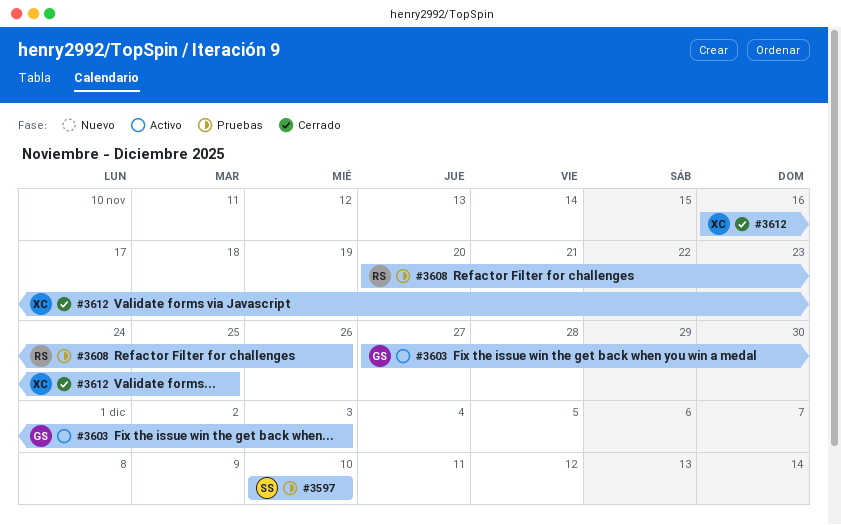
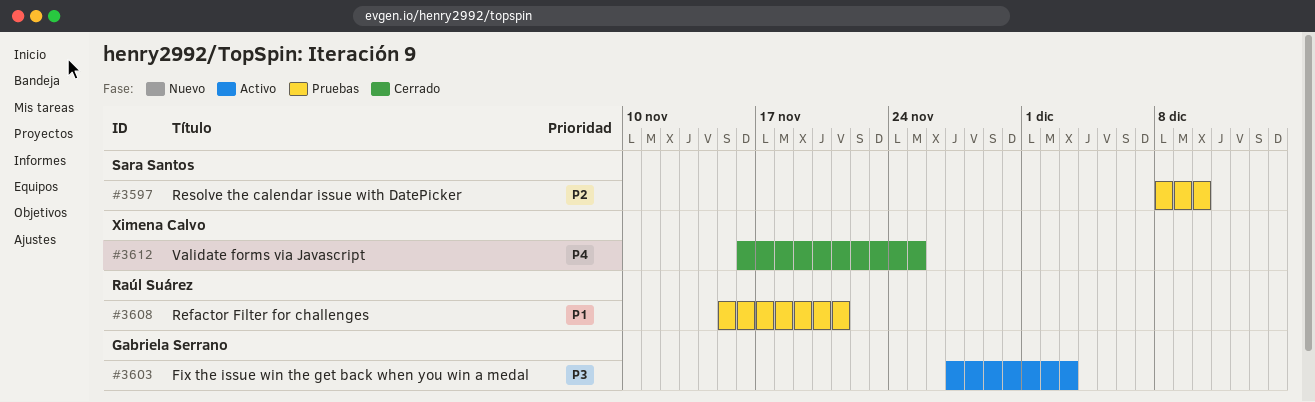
#3597, start: Dec 10 -> Dec 8
#3608, start: Nov 20 -> Nov 15
#3608, due: Nov 26 -> Nov 21

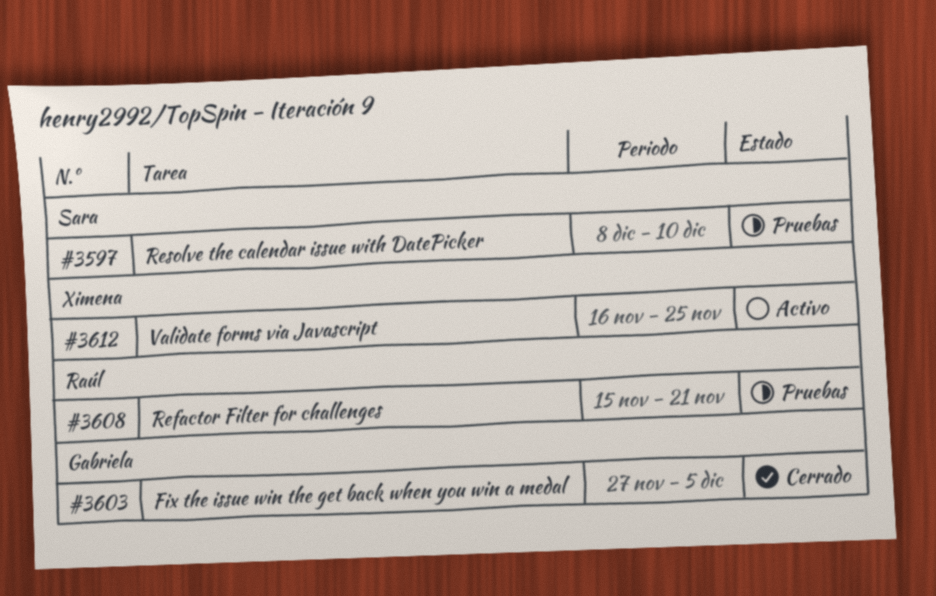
#3603, status: Activo -> Cerrado
#3603, due: Dec 3 -> Dec 5
#3612, status: Cerrado -> Activo

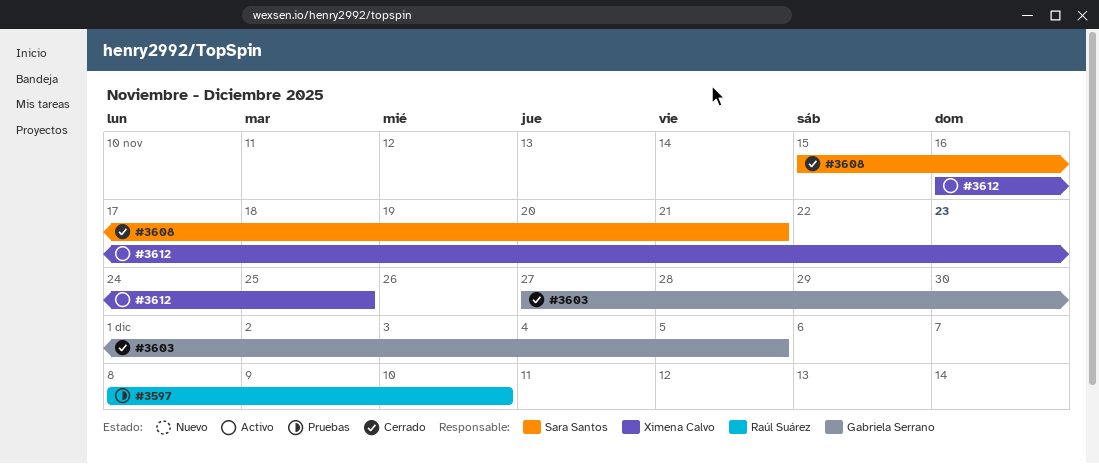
#3597, owner: Sara Santos -> Raúl Suárez
#3608, status: Pruebas -> Cerrado
#3608, owner: Raúl Suárez -> Sara Santos

